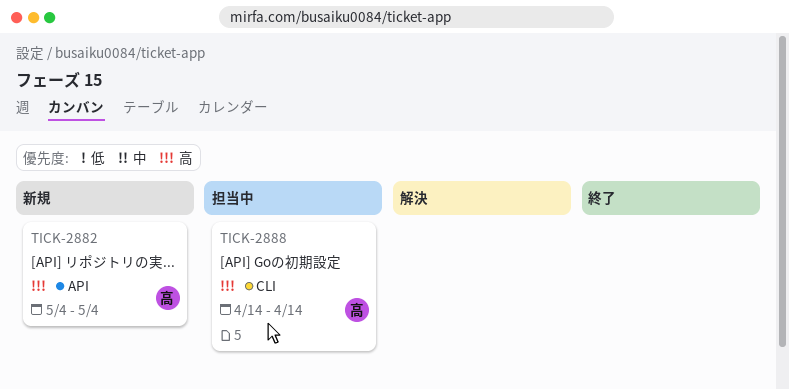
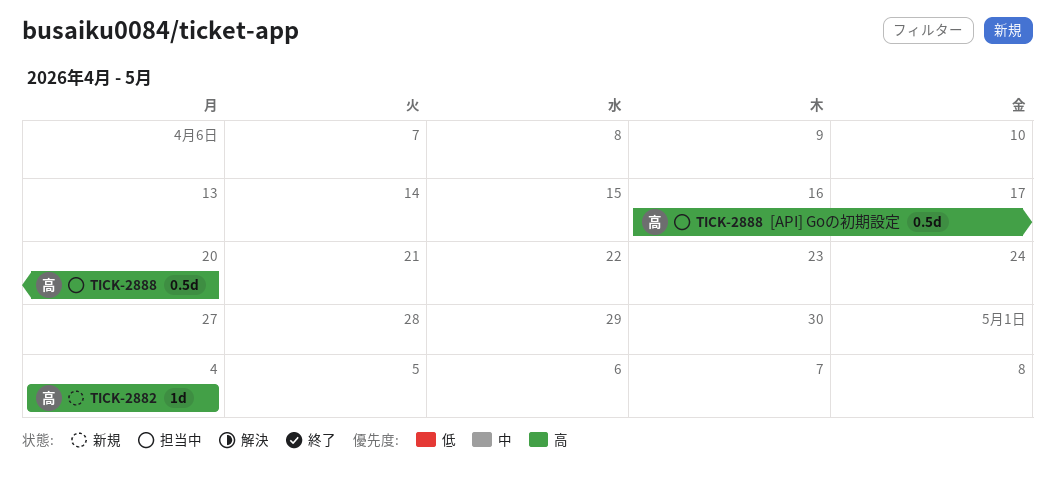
TICK-2888, start: Apr 14 -> Apr 16
TICK-2888, due: Apr 14 -> Apr 20

